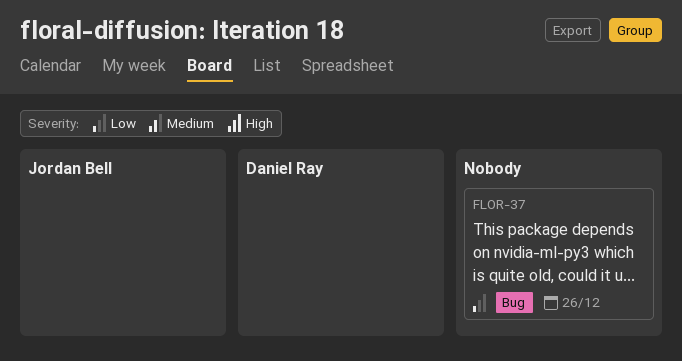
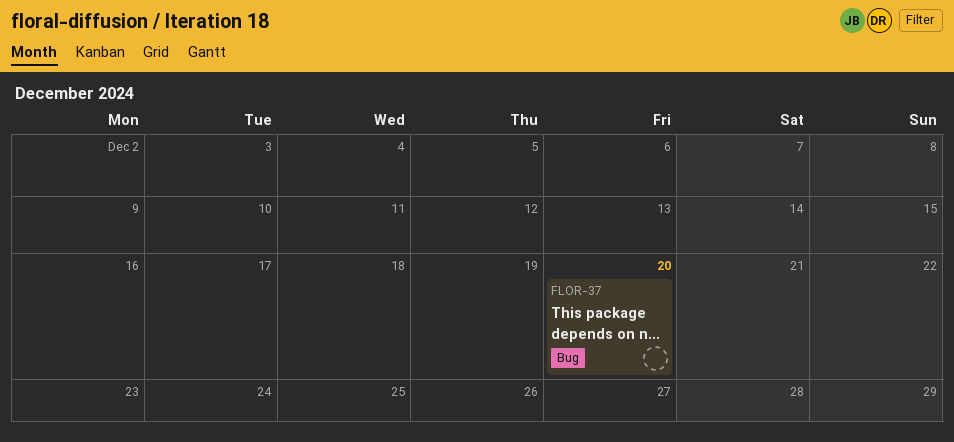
FLOR-37, due: Dec 26 -> Dec 20

